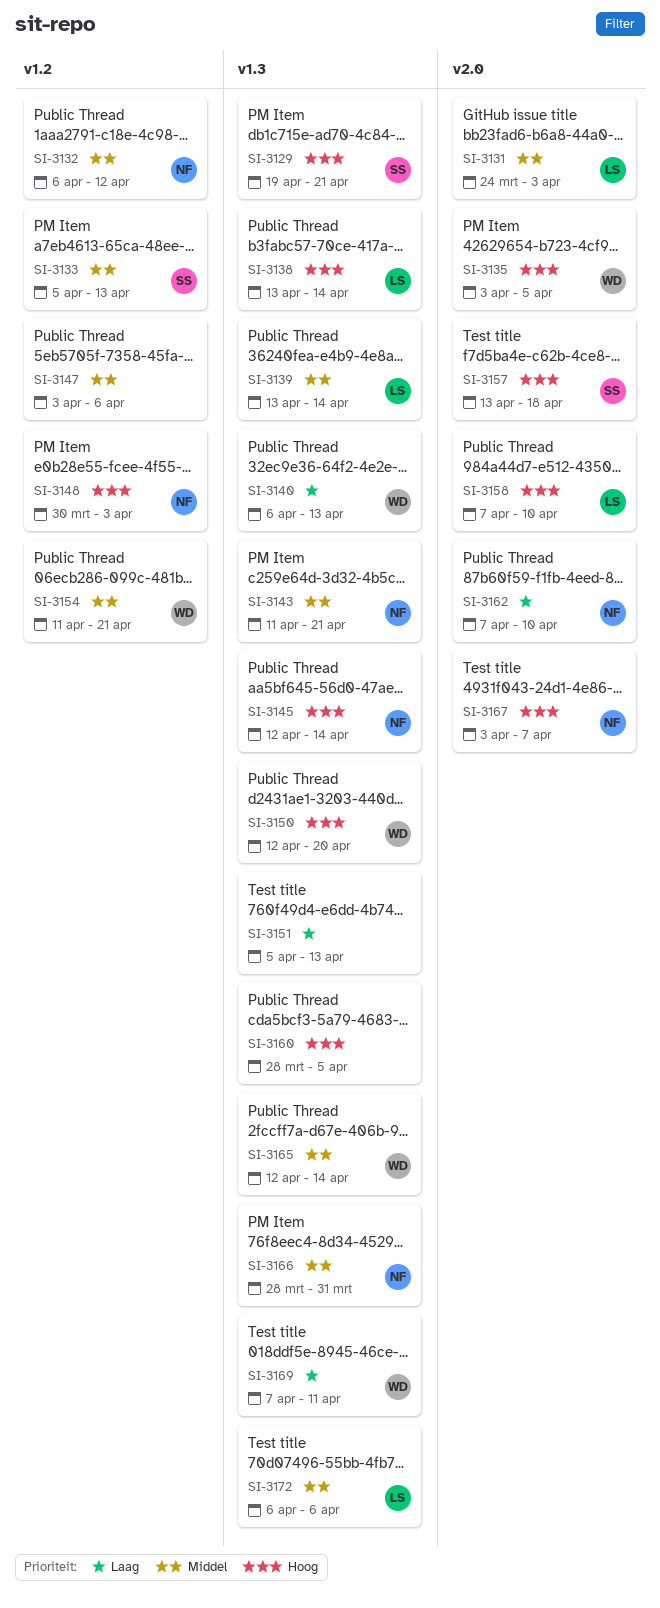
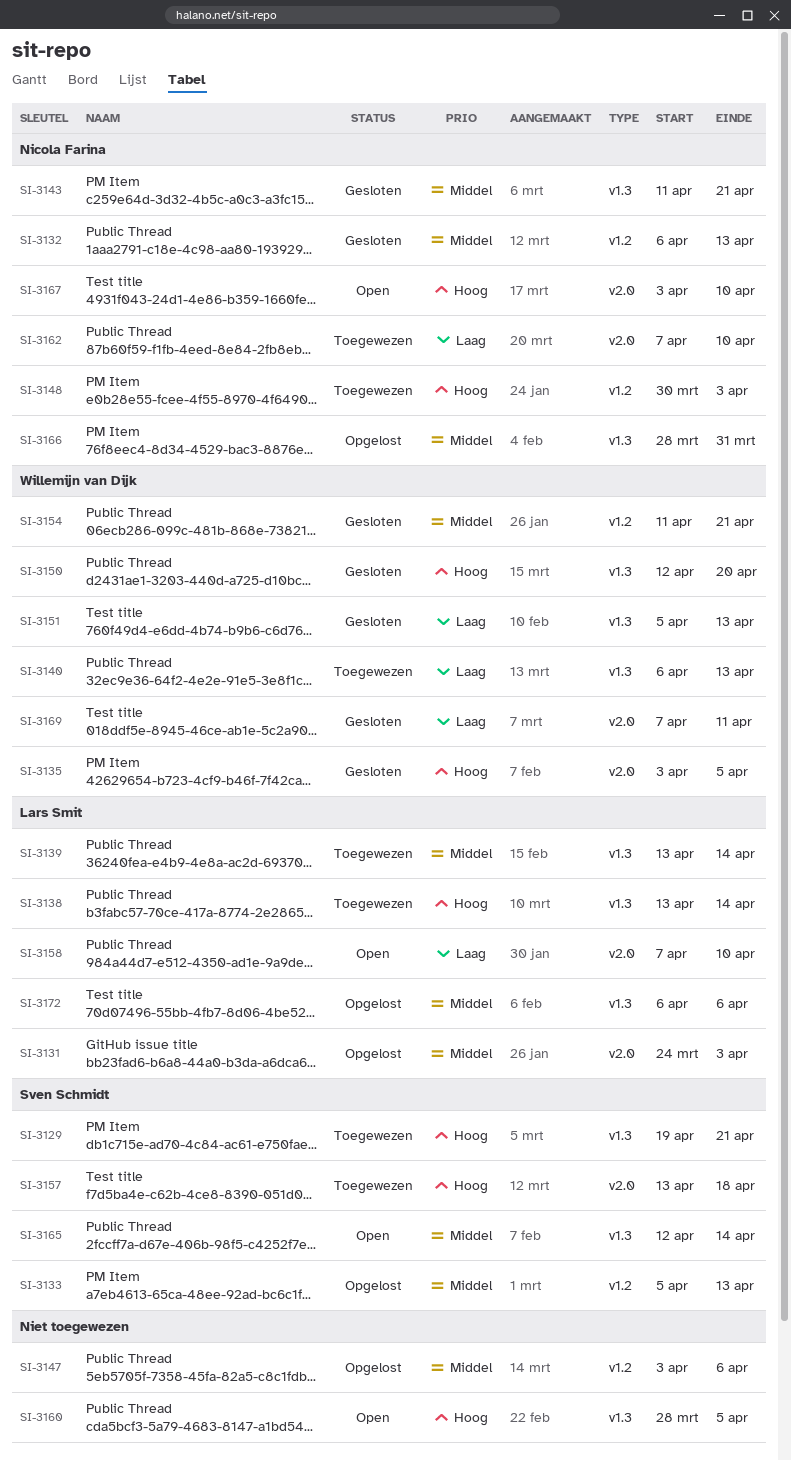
SI-3132, due: Apr 12 -> Apr 13
SI-3145: present -> none
SI-3151, owner: none -> Willemijn van Dijk
SI-3158, priority: Hoog -> Laag
SI-3165, owner: Willemijn van Dijk -> Sven Schmidt
SI-3167, due: Apr 7 -> Apr 10
SI-3169, label: v1.3 -> v2.0

